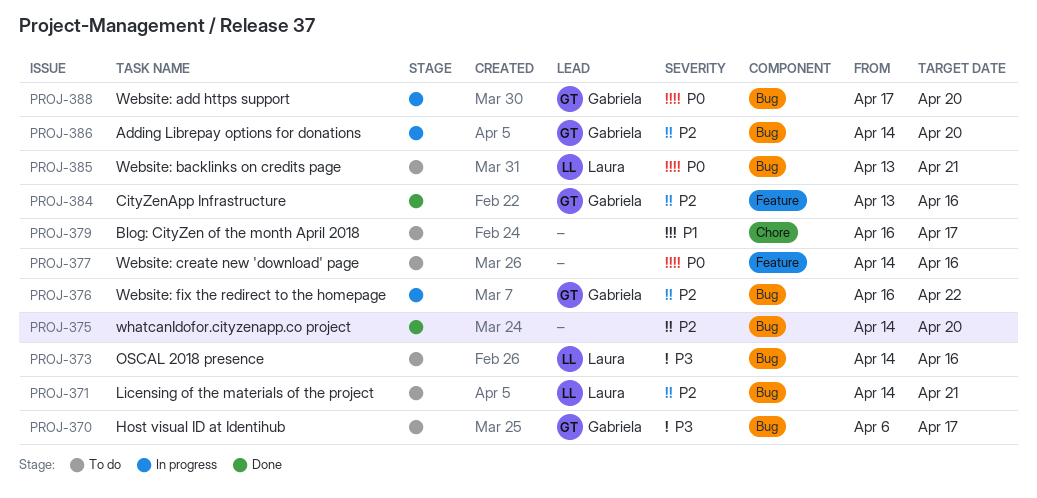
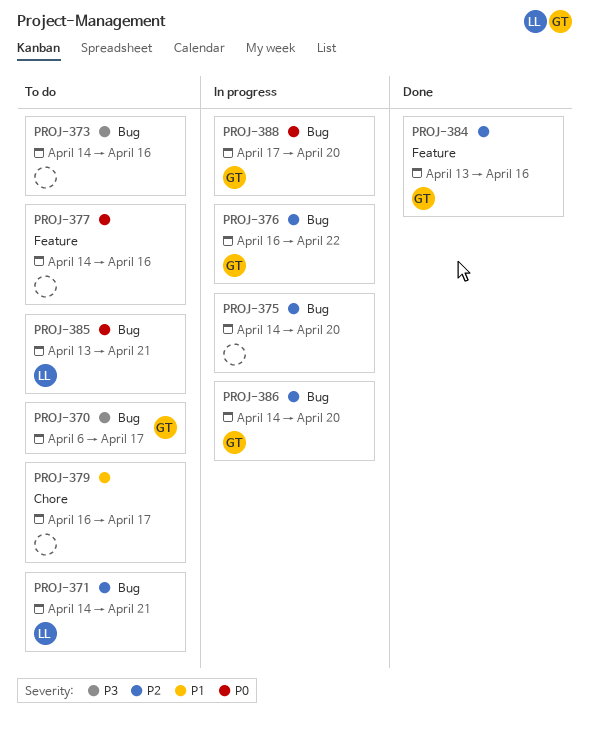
PROJ-373, owner: Laura -> none
PROJ-375, status: Done -> In progress

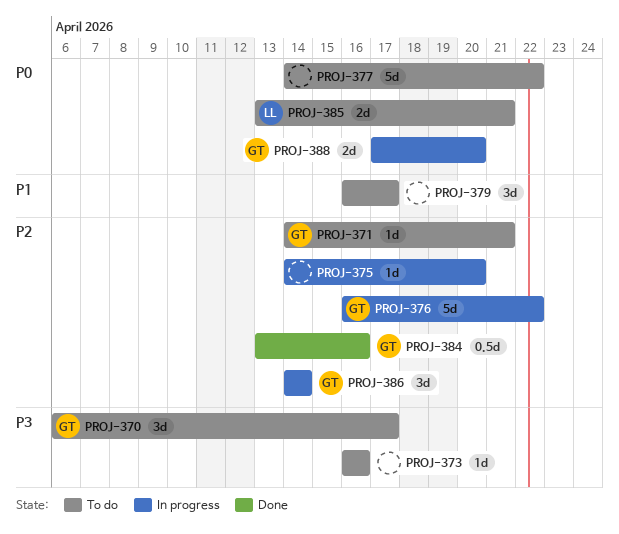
PROJ-371, owner: LL -> GT
PROJ-373, start: Apr 14 -> Apr 16
PROJ-377, due: Apr 16 -> Apr 22
PROJ-386, due: Apr 20 -> Apr 14

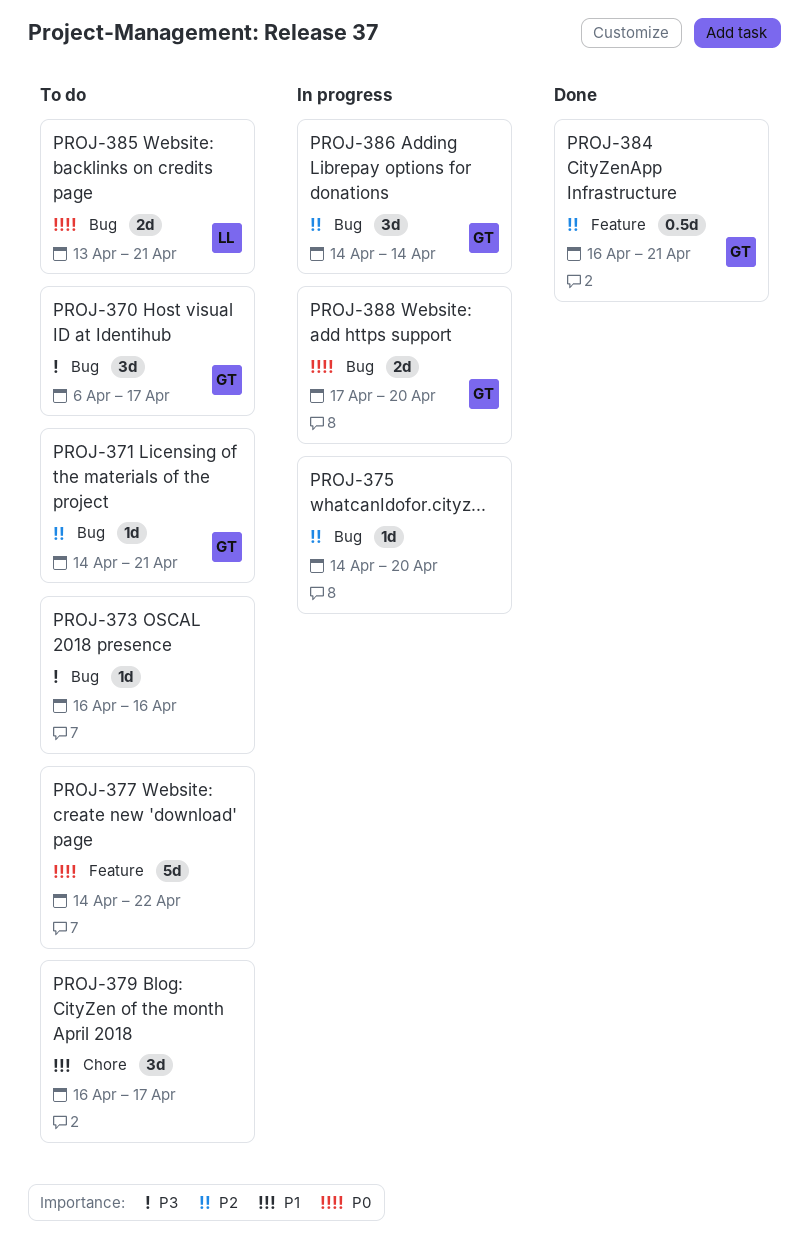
PROJ-376: present -> none
PROJ-384, start: Apr 13 -> Apr 16
PROJ-384, due: Apr 16 -> Apr 21

